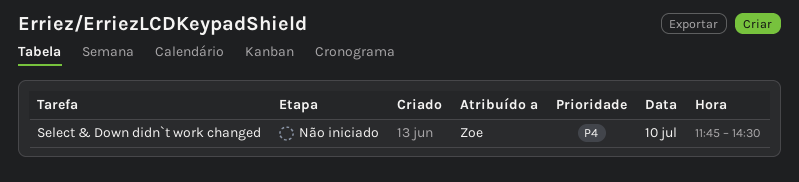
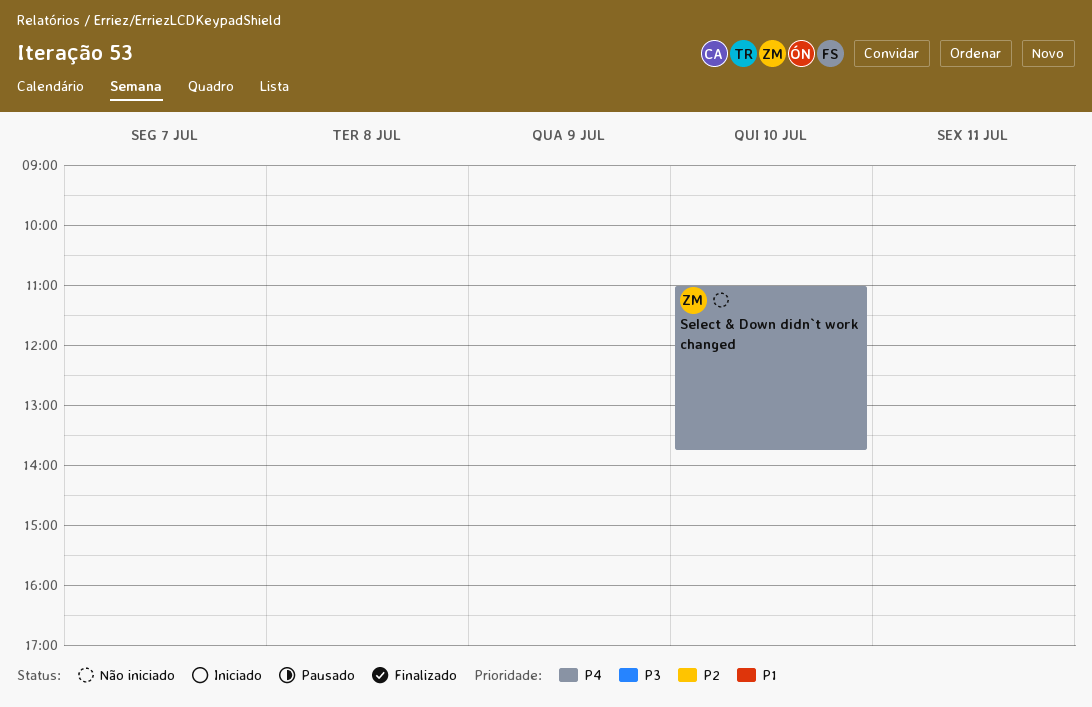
Select & Down didn`t work changed, begins: 11:45 -> 11:00
Select & Down didn`t work changed, ends: 14:30 -> 13:45

